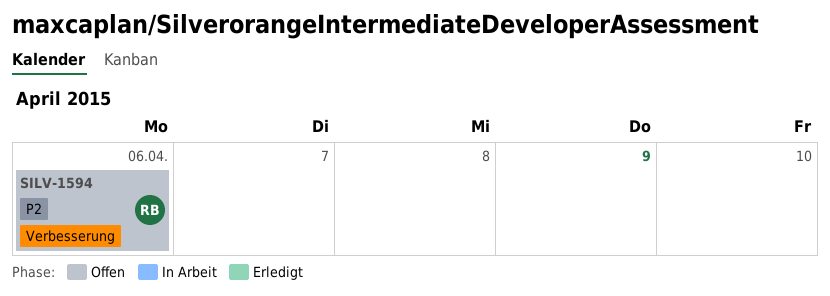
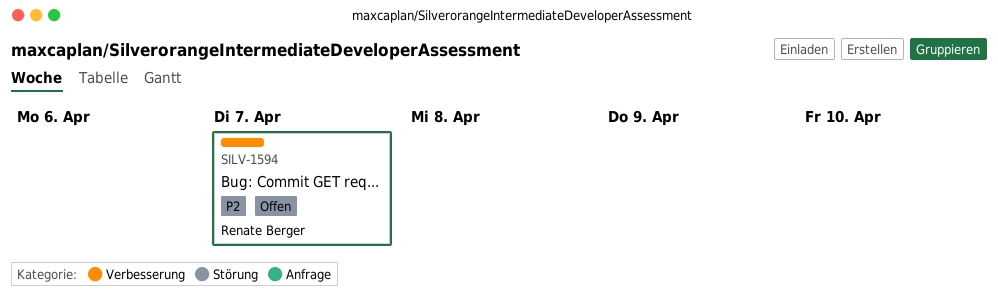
SILV-1594, due: Apr 6 -> Apr 7

